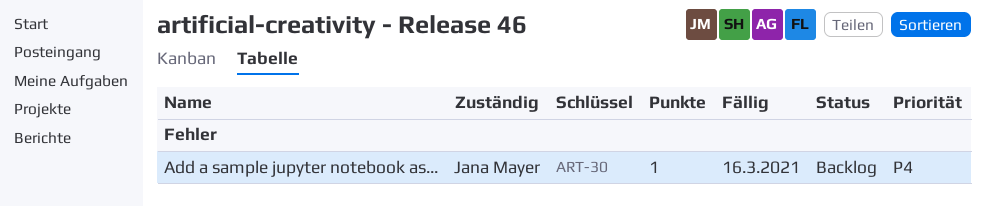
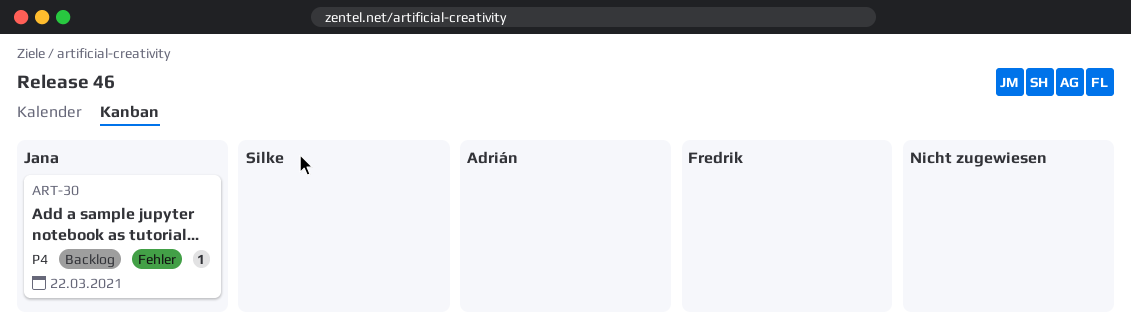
ART-30, due: Mar 16 -> Mar 22

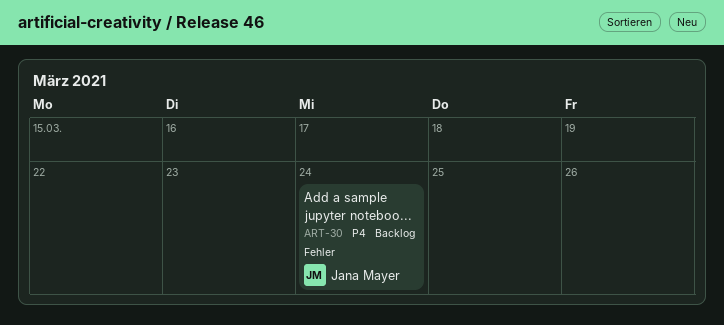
ART-30, due: Mar 22 -> Mar 24

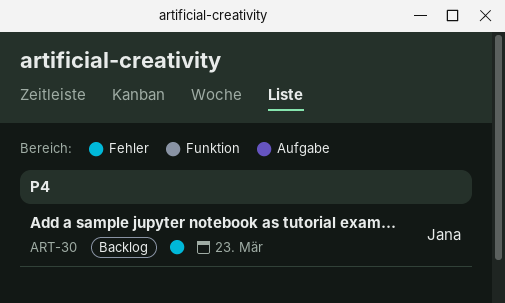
ART-30, due: Mar 24 -> Mar 23

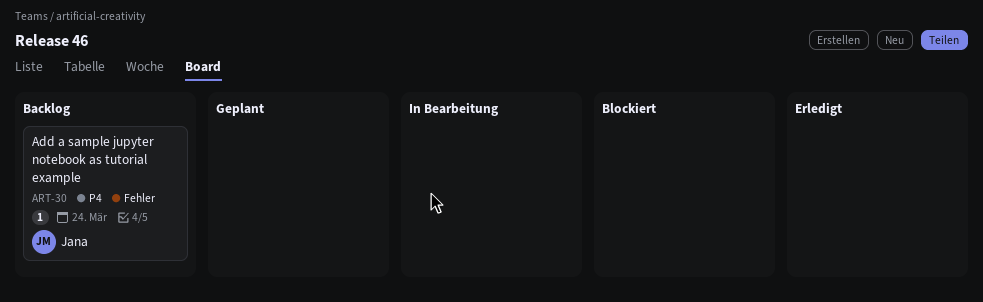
ART-30, due: Mar 23 -> Mar 24

